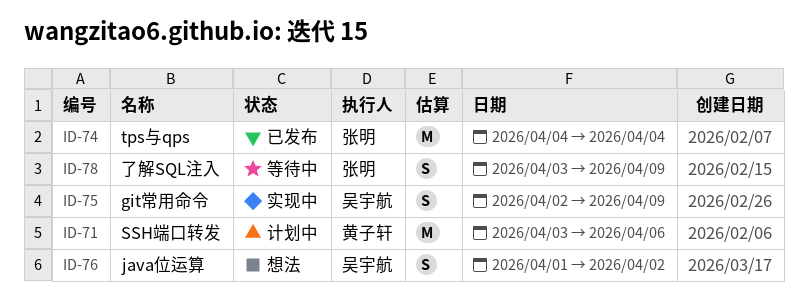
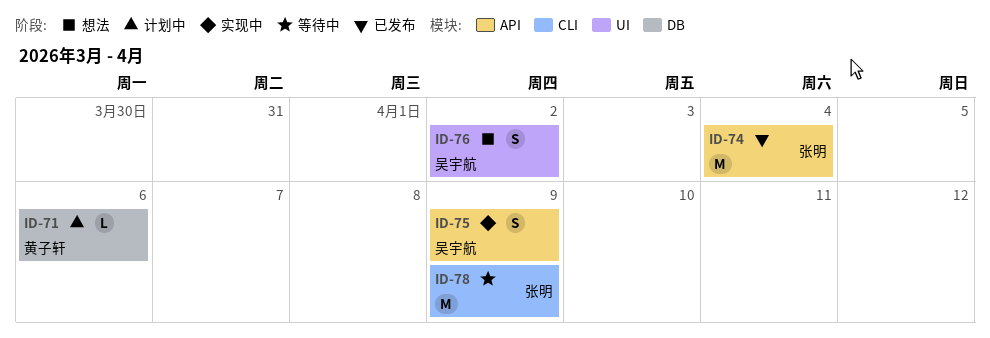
ID-71, estimate: M -> L
ID-78, estimate: S -> M

